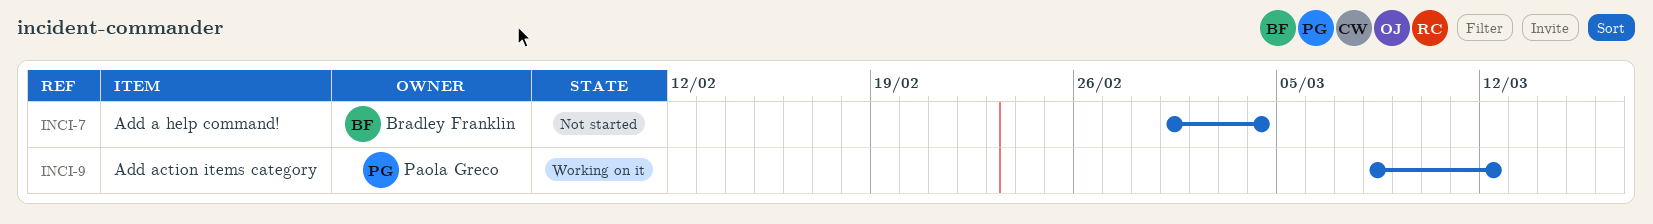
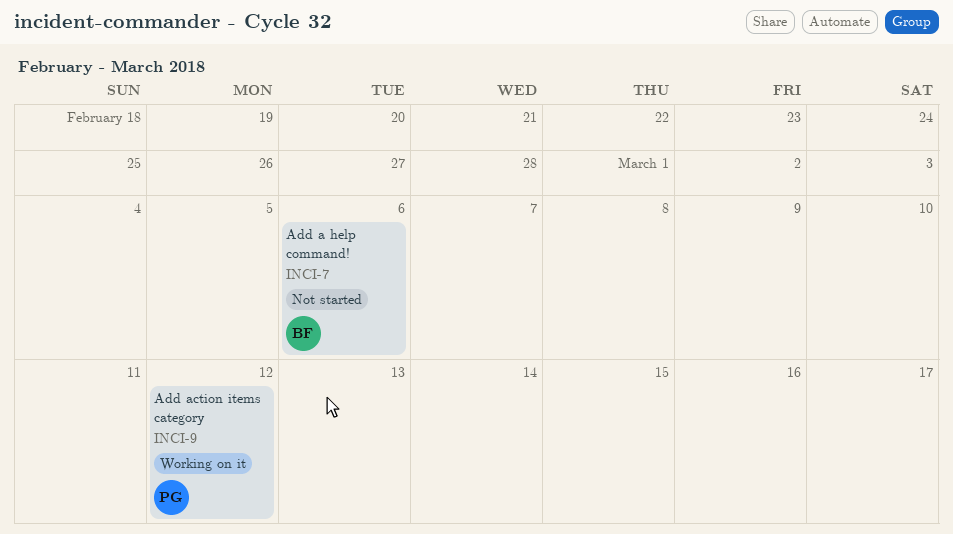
INCI-7, due: Mar 4 -> Mar 6

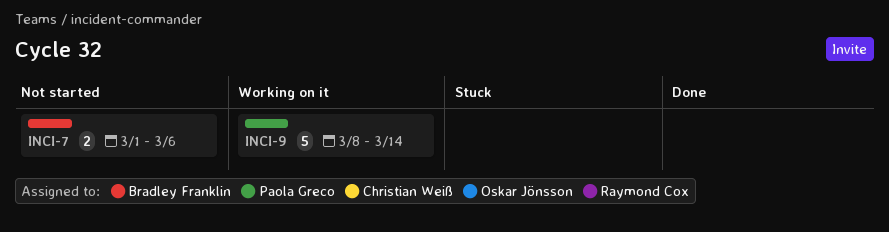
INCI-9, due: Mar 12 -> Mar 14

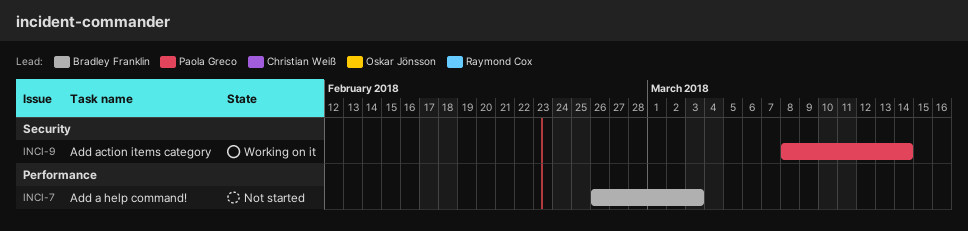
INCI-7, start: Mar 1 -> Feb 26
INCI-7, due: Mar 6 -> Mar 3

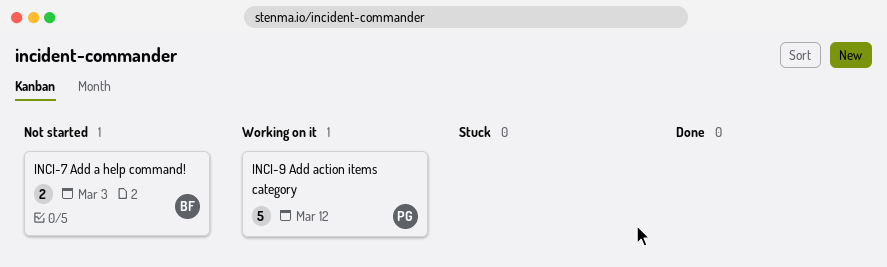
INCI-9, due: Mar 14 -> Mar 12

